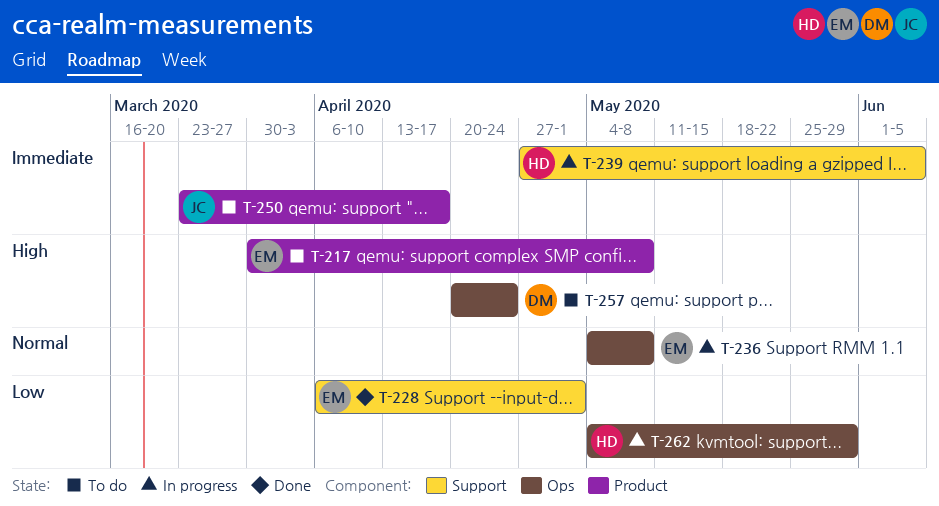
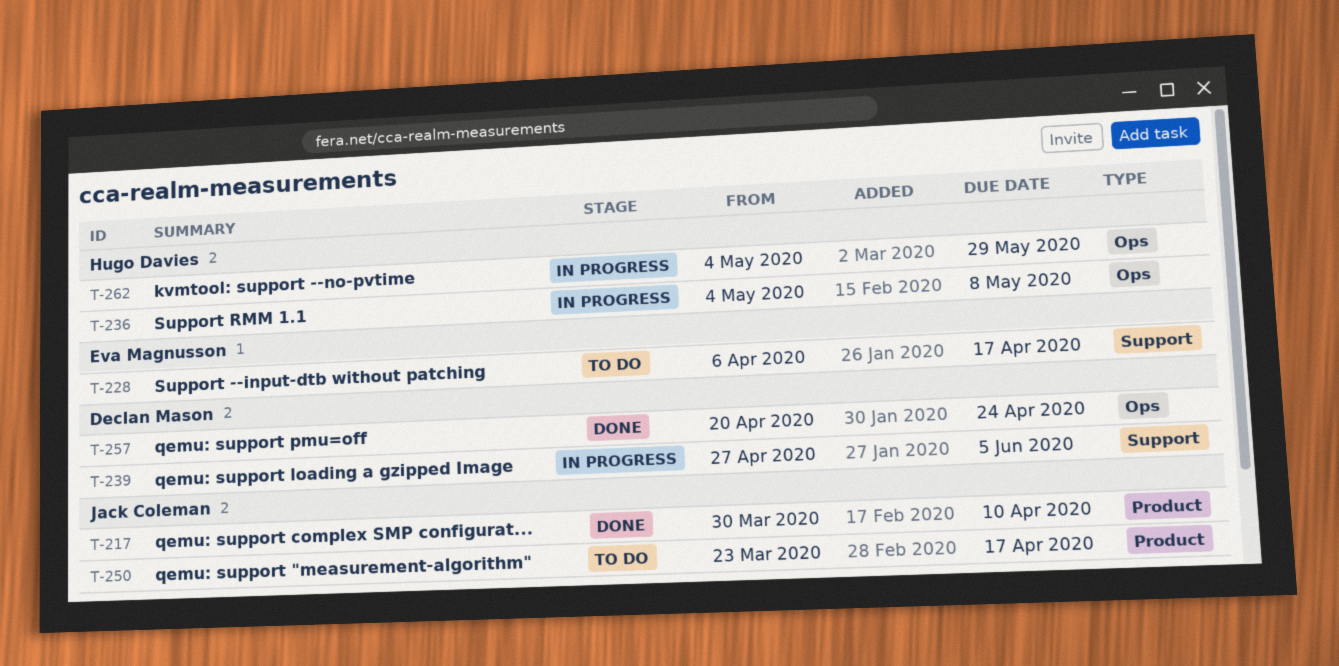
T-217, status: To do -> Done
T-217, owner: Eva Magnusson -> Jack Coleman
T-217, due: May 8 -> Apr 10
T-228, status: Done -> To do
T-228, due: May 1 -> Apr 17
T-236, owner: Eva Magnusson -> Hugo Davies
T-239, owner: Hugo Davies -> Declan Mason
T-257, status: To do -> Done

